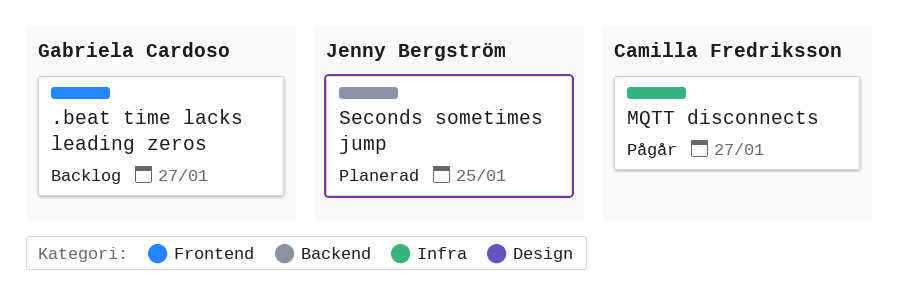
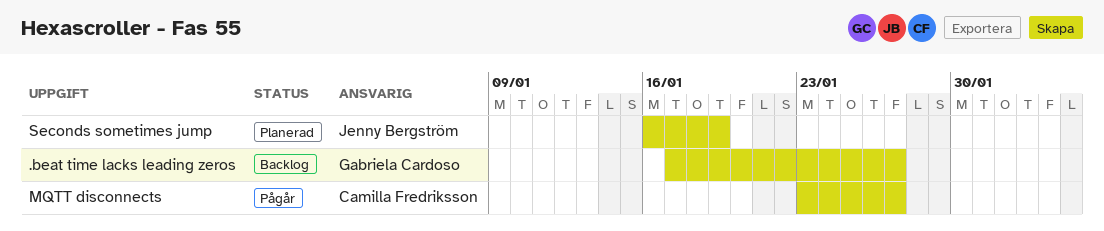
Seconds sometimes jump, due: Jan 25 -> Jan 19

